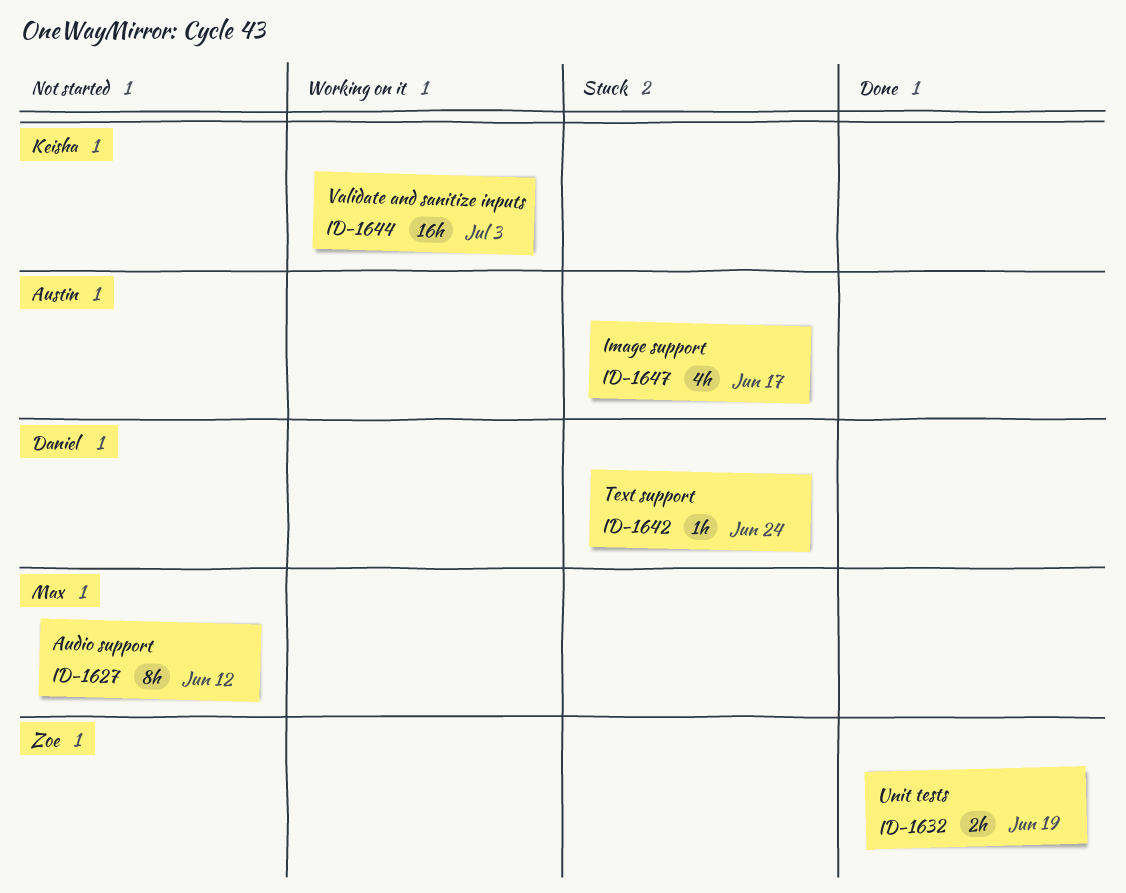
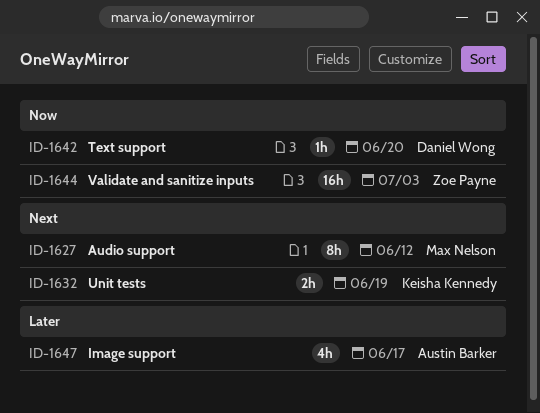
ID-1632, owner: Zoe Payne -> Keisha Kennedy
ID-1642, due: Jun 24 -> Jun 20
ID-1644, owner: Keisha Kennedy -> Zoe Payne

